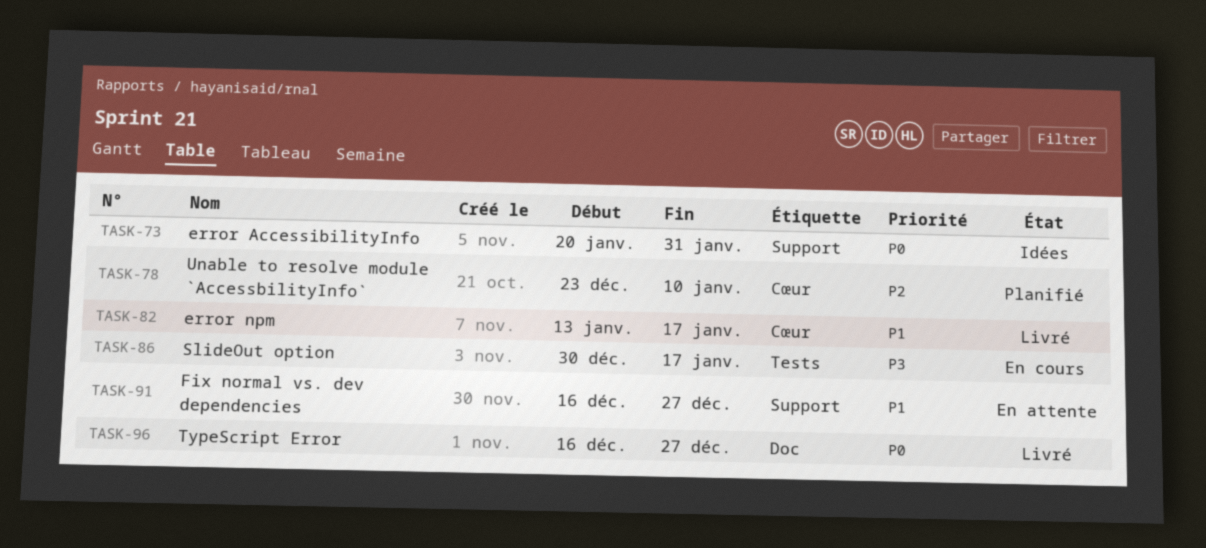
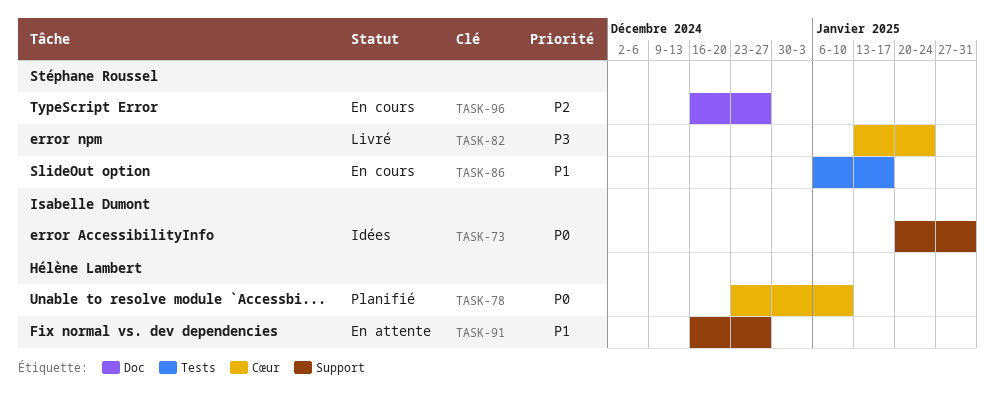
TASK-78, priority: P2 -> P0
TASK-82, priority: P1 -> P3
TASK-82, due: Jan 17 -> Jan 24
TASK-86, priority: P3 -> P1
TASK-86, start: Dec 30 -> Jan 6
TASK-96, status: Livré -> En cours
TASK-96, priority: P0 -> P2

